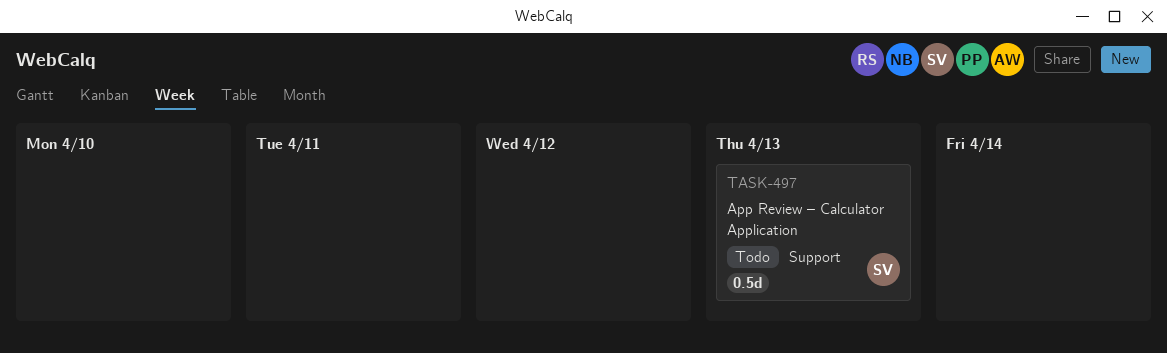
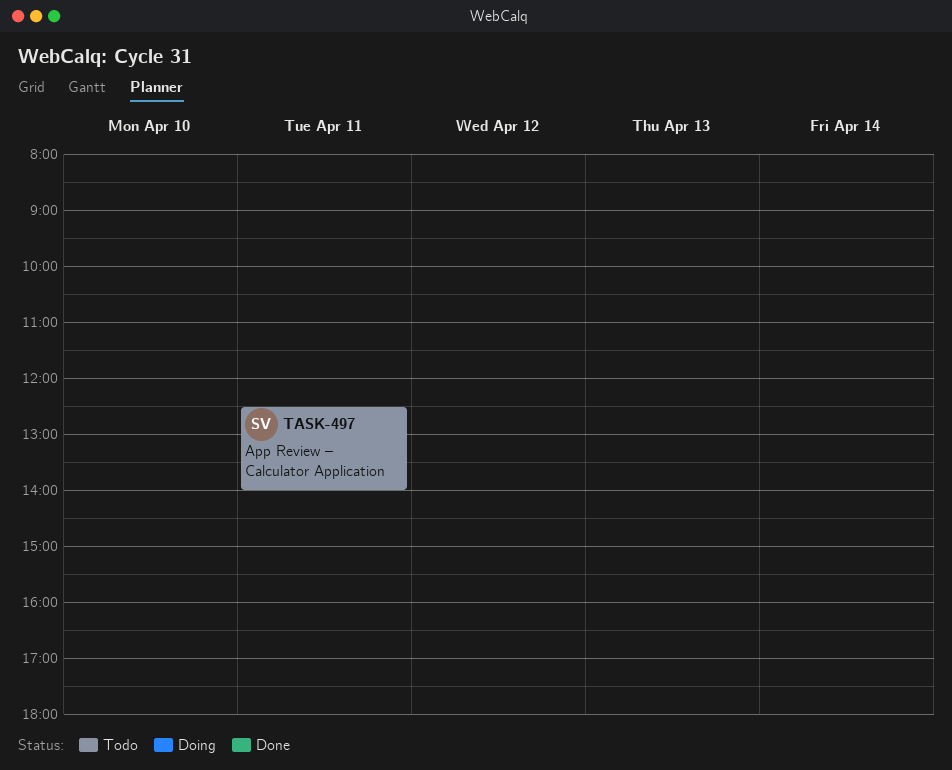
TASK-497, day: Apr 13 -> Apr 11

